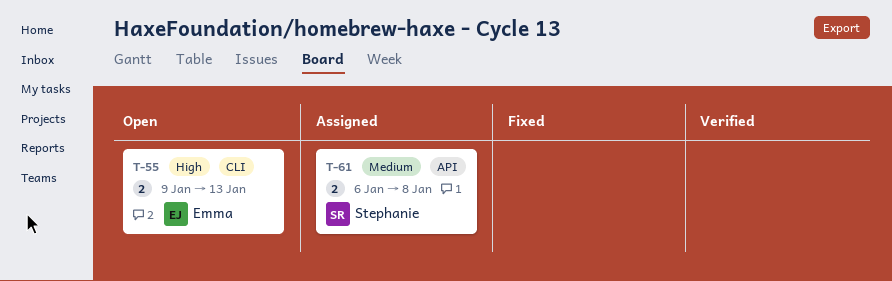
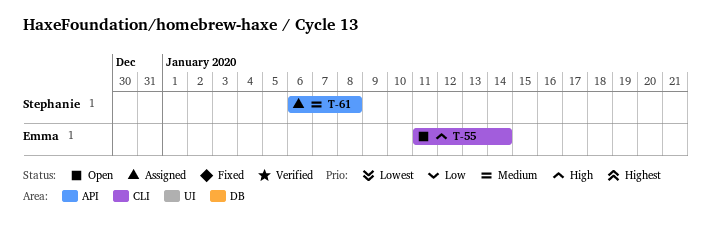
T-55, start: Jan 9 -> Jan 11
T-55, due: Jan 13 -> Jan 14

